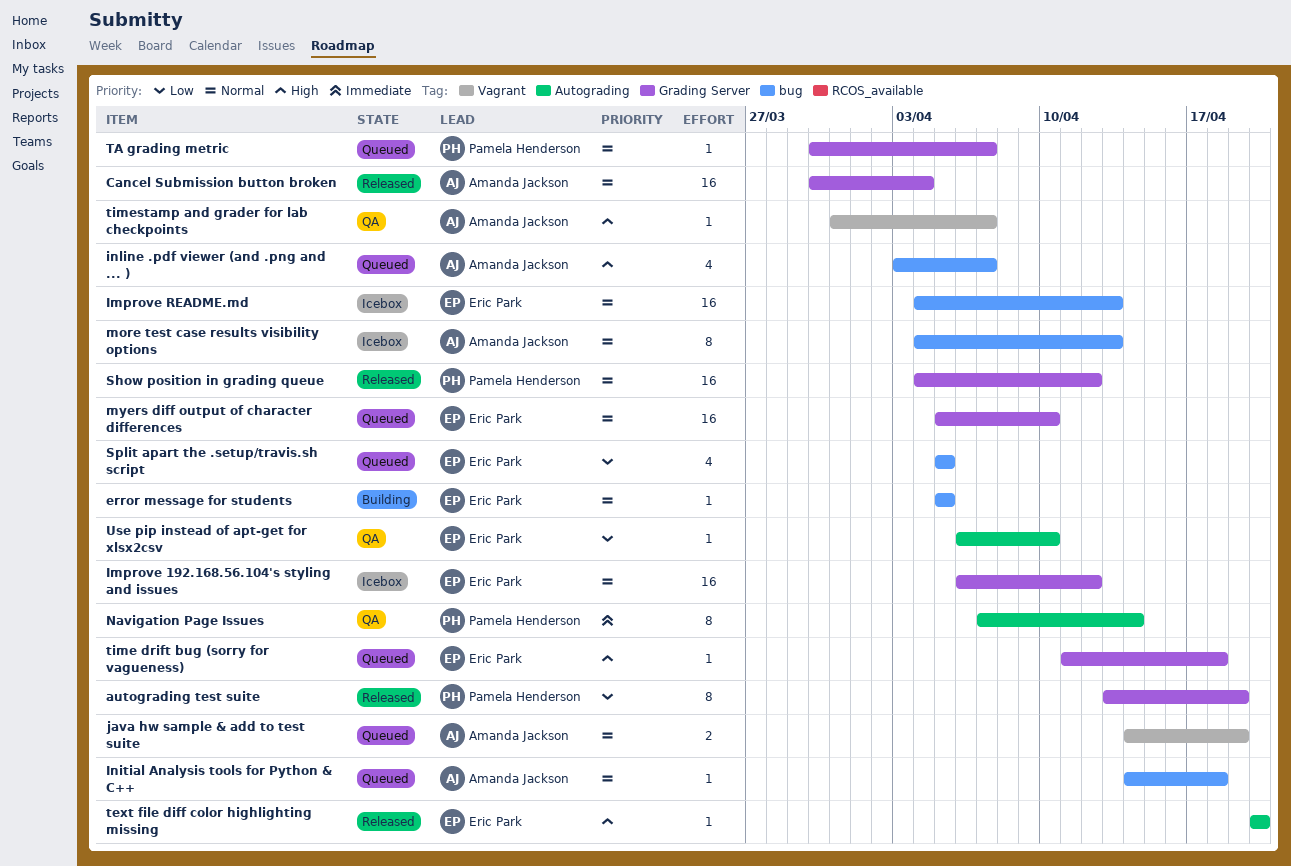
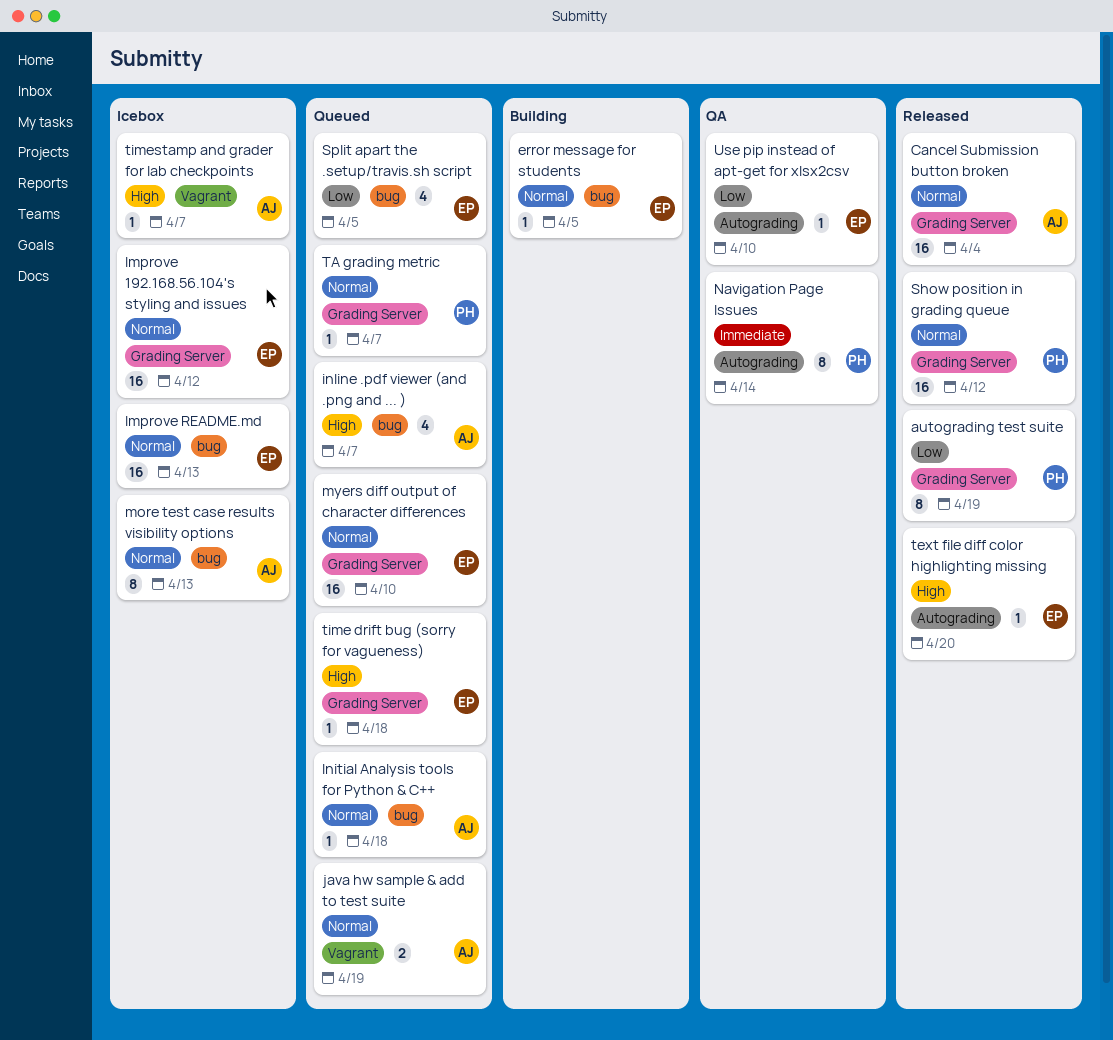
timestamp and grader for lab checkpoints, status: QA -> Icebox

